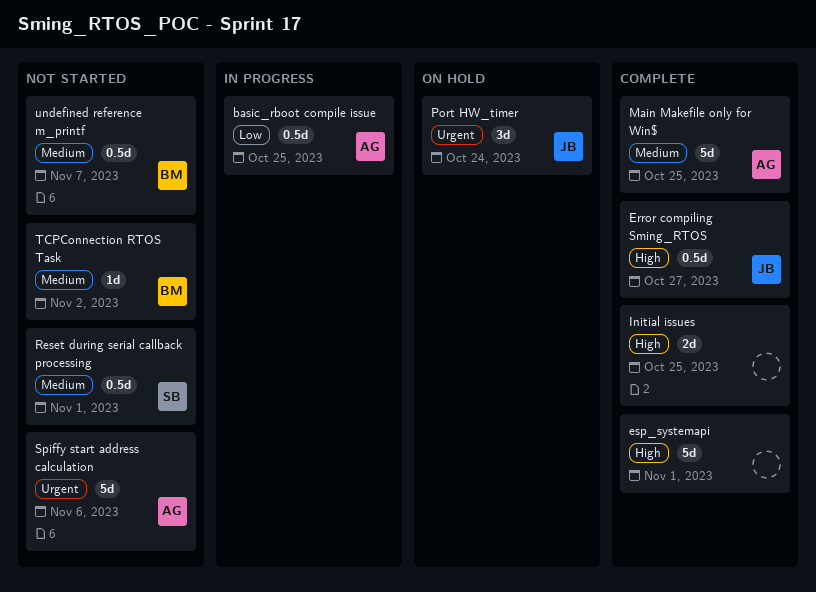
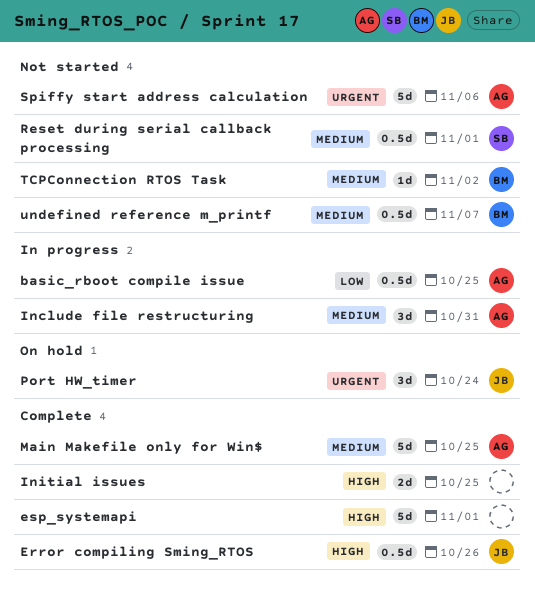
Error compiling Sming_RTOS, due: Oct 27 -> Oct 26
Include file restructuring: none -> present

